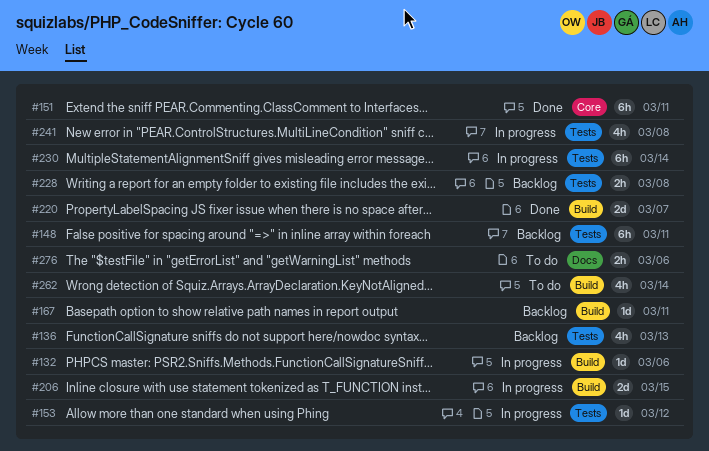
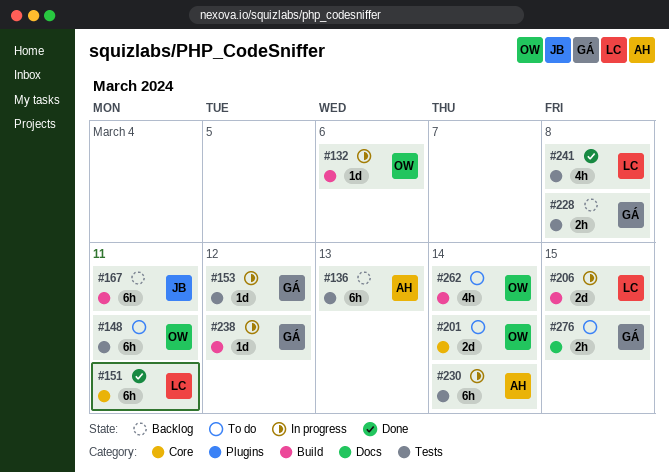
#136, estimate: 4h -> 6h
#148, status: Backlog -> To do
#167, estimate: 1d -> 6h
#201: none -> present
#220: present -> none
#238: none -> present
#241, status: In progress -> Done
#276, due: Mar 6 -> Mar 15

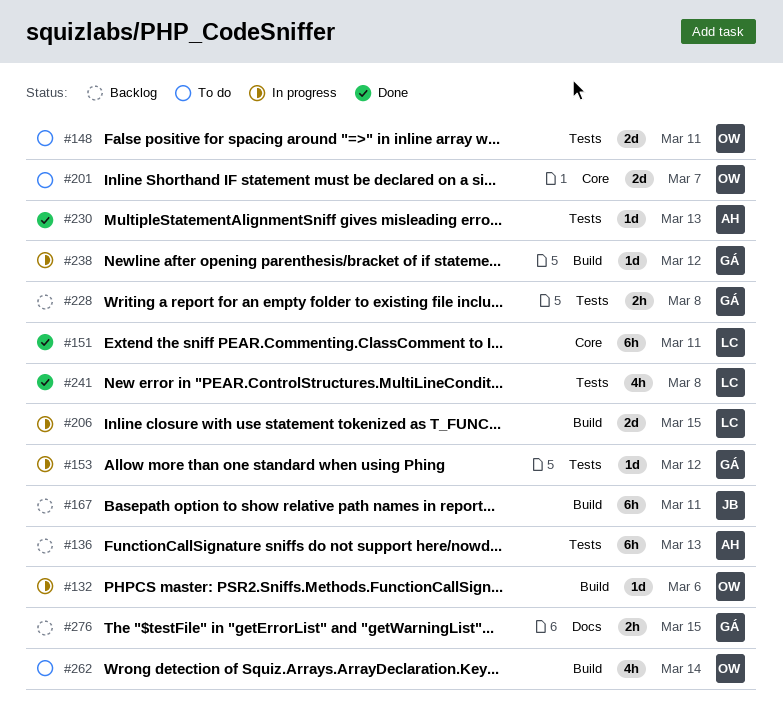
#148, estimate: 6h -> 2d
#201, due: Mar 14 -> Mar 7
#230, status: In progress -> Done
#230, estimate: 6h -> 1d
#230, due: Mar 14 -> Mar 13
#276, status: To do -> Backlog

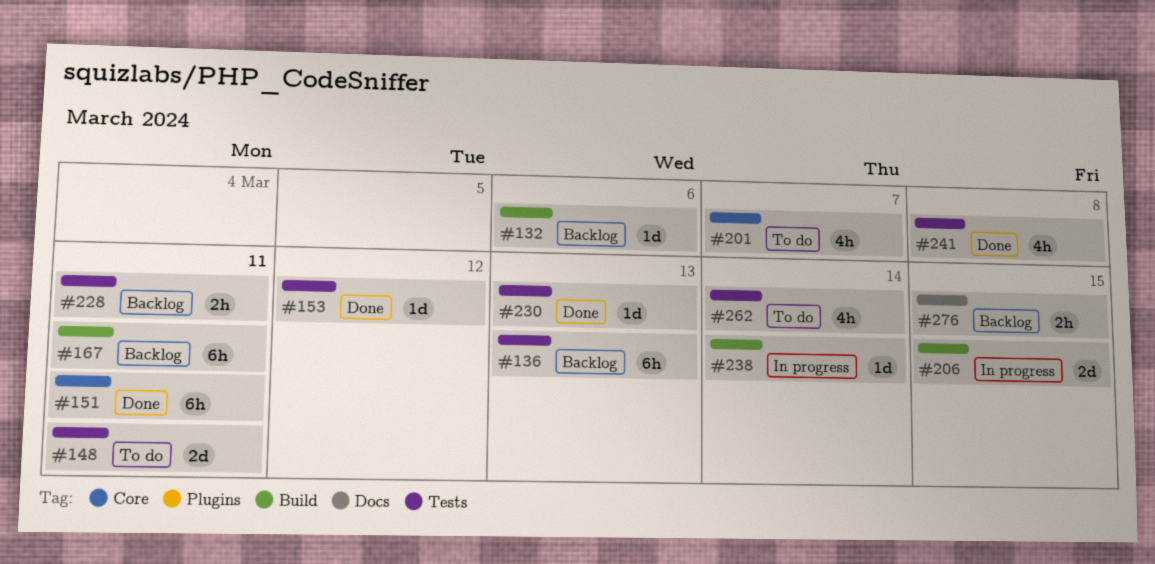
#132, status: In progress -> Backlog
#153, status: In progress -> Done
#201, estimate: 2d -> 4h
#228, due: Mar 8 -> Mar 11
#238, due: Mar 12 -> Mar 14
#262, label: Build -> Tests

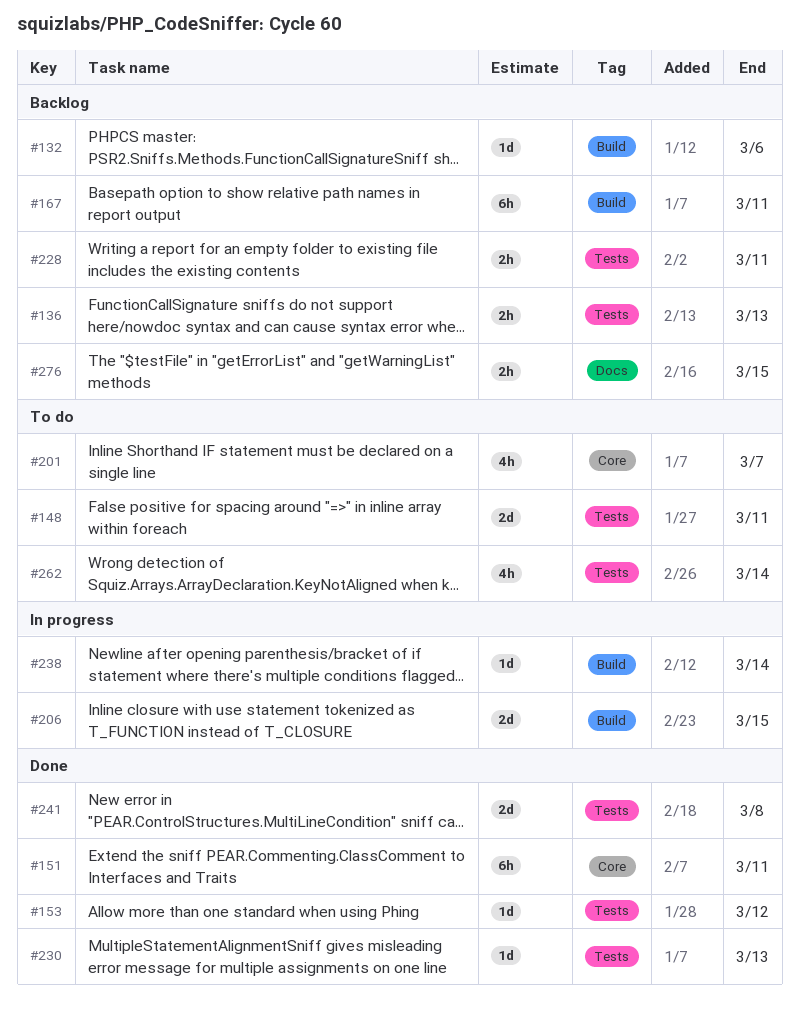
#136, estimate: 6h -> 2h
#241, estimate: 4h -> 2d

